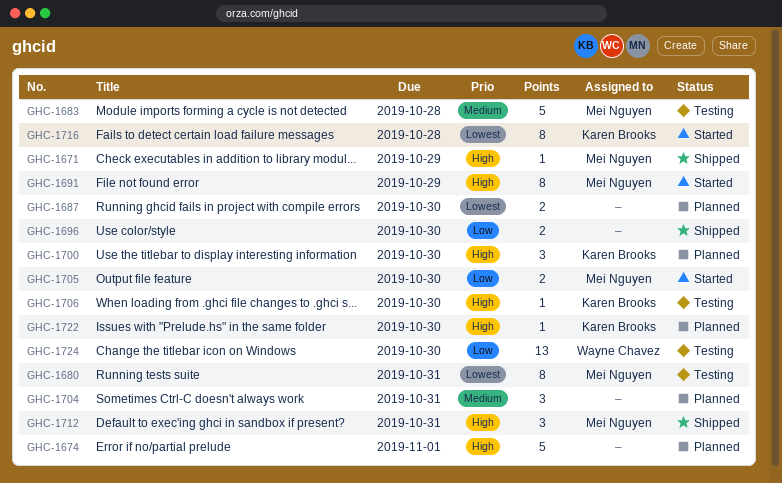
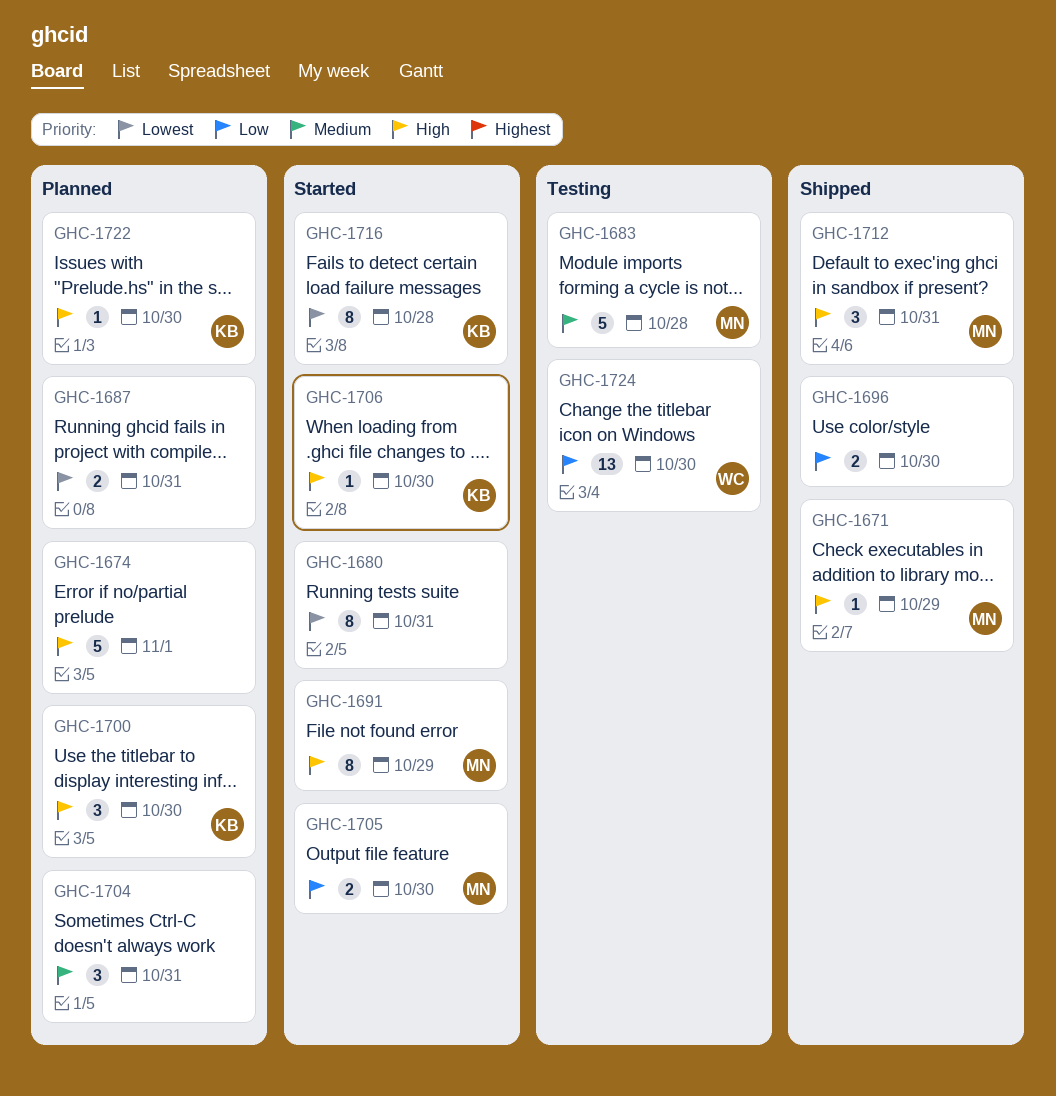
GHC-1680, status: Testing -> Started
GHC-1680, owner: Mei Nguyen -> none
GHC-1687, due: Oct 30 -> Oct 31
GHC-1706, status: Testing -> Started

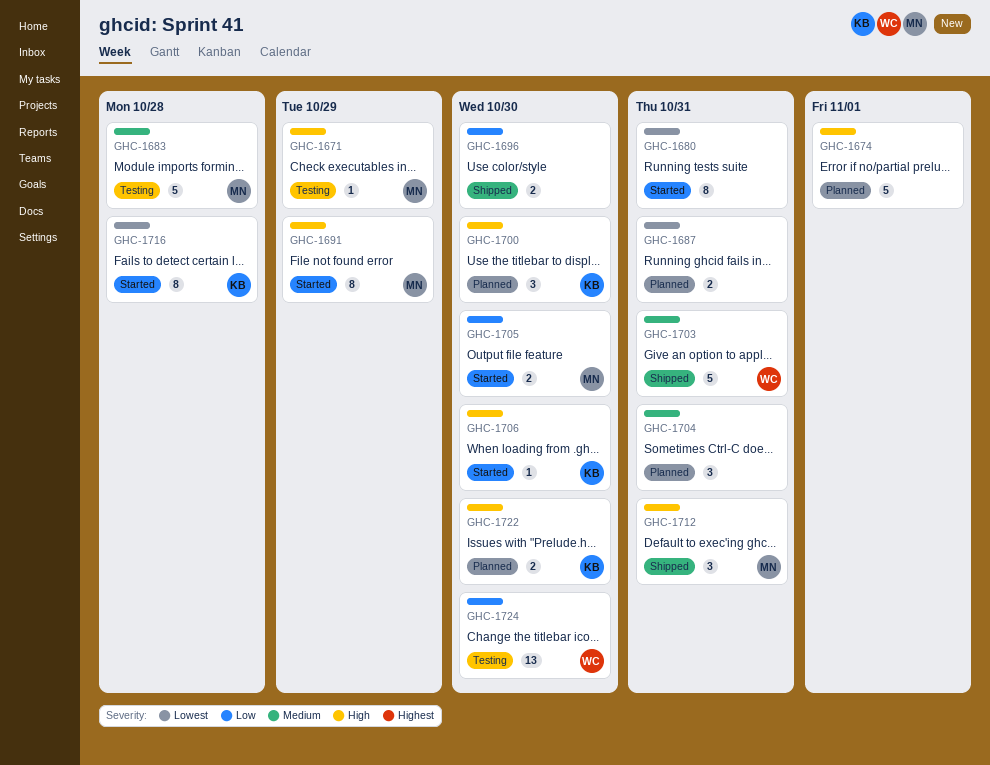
GHC-1671, status: Shipped -> Testing
GHC-1703: none -> present
GHC-1722, estimate: 1 -> 2

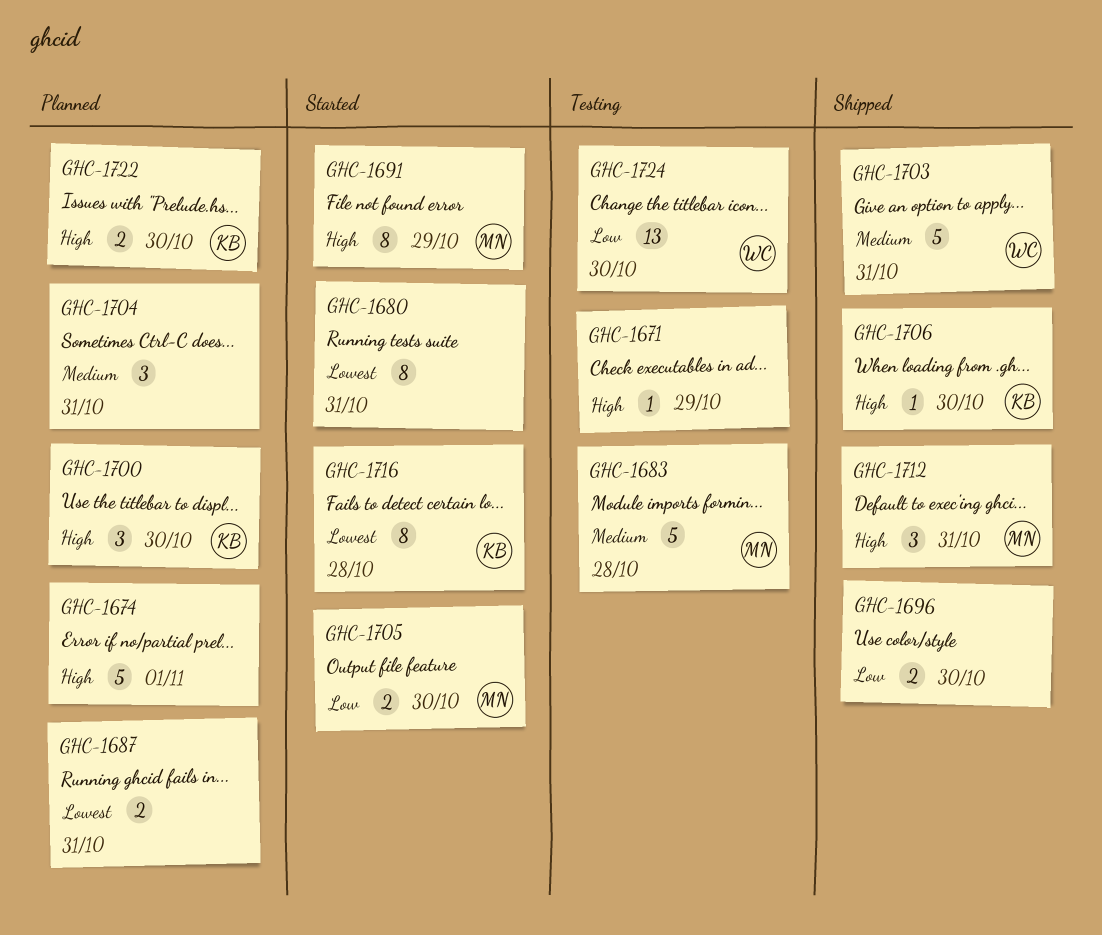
GHC-1671, owner: MN -> none
GHC-1706, status: Started -> Shipped

